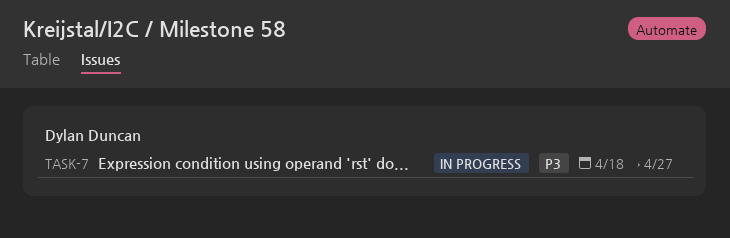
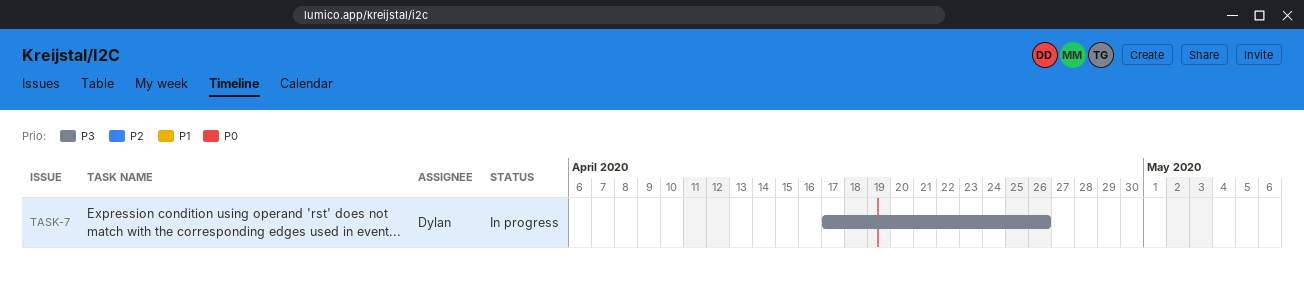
TASK-7, start: Apr 18 -> Apr 17
TASK-7, due: Apr 27 -> Apr 26

